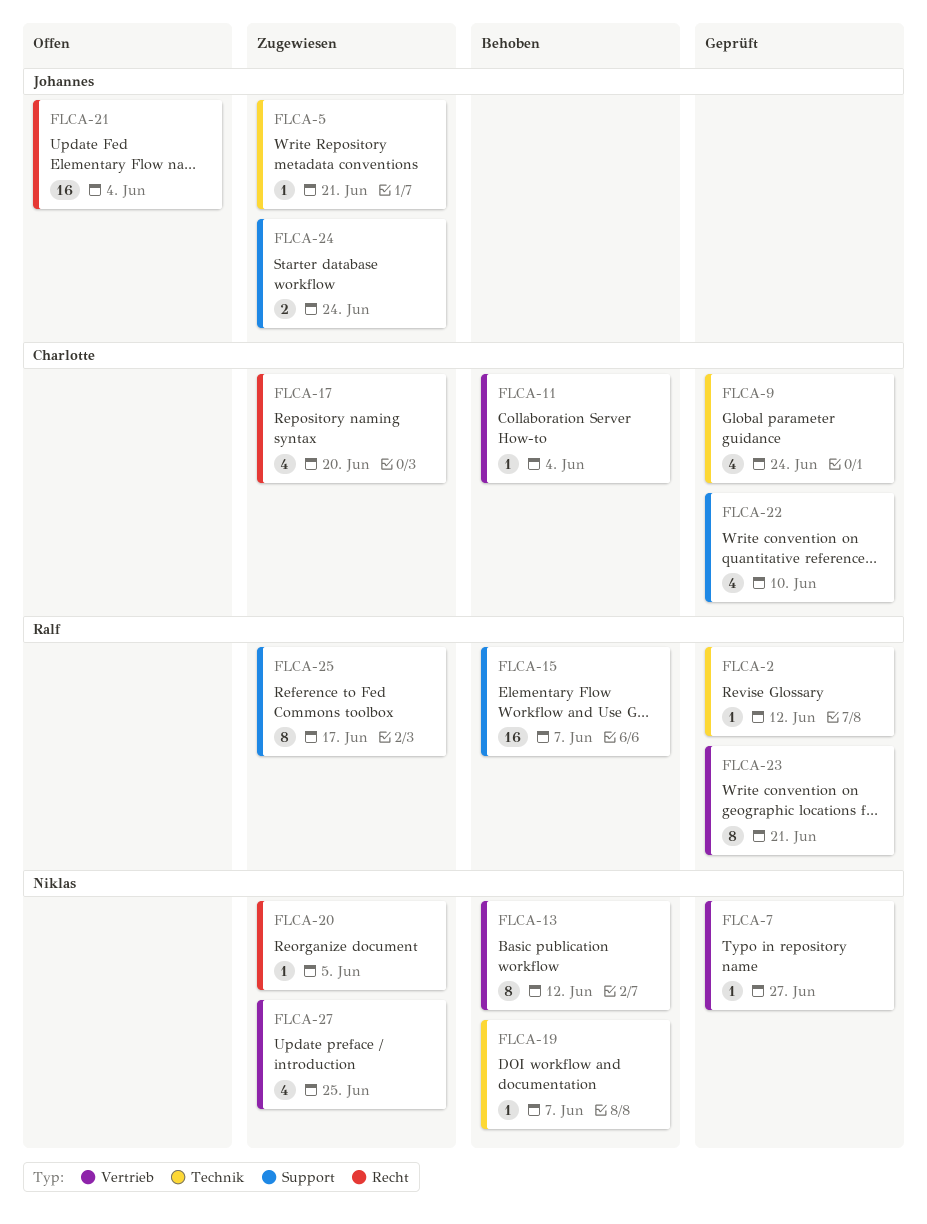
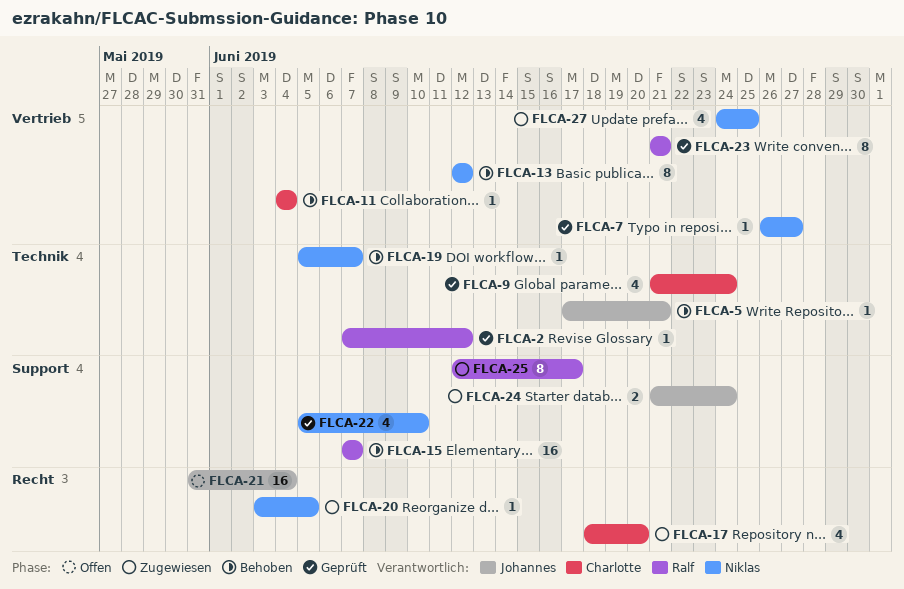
FLCA-5, status: Zugewiesen -> Behoben
FLCA-22, owner: Charlotte -> Niklas

